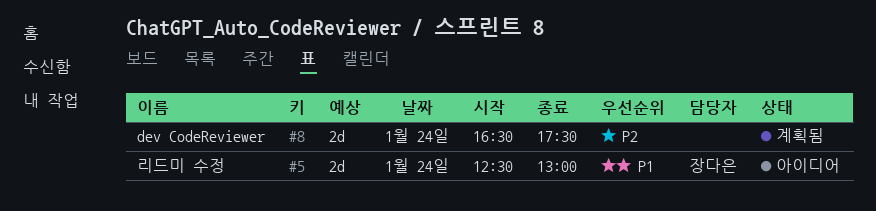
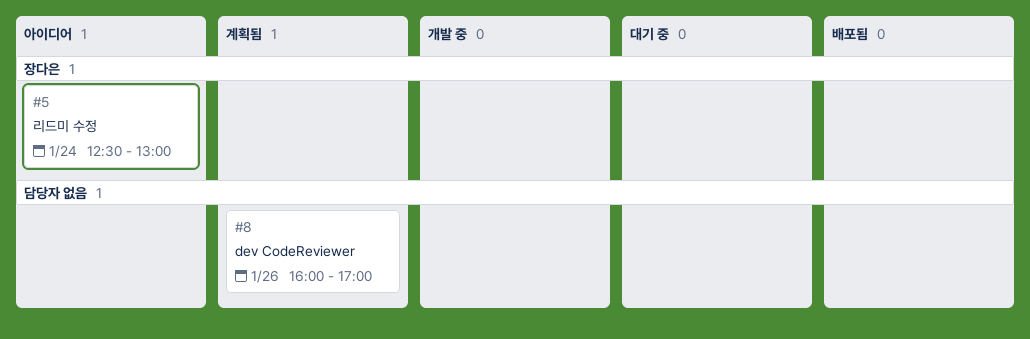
#8, day: Jan 24 -> Jan 26
#8, begins: 16:30 -> 16:00
#8, ends: 17:30 -> 17:00

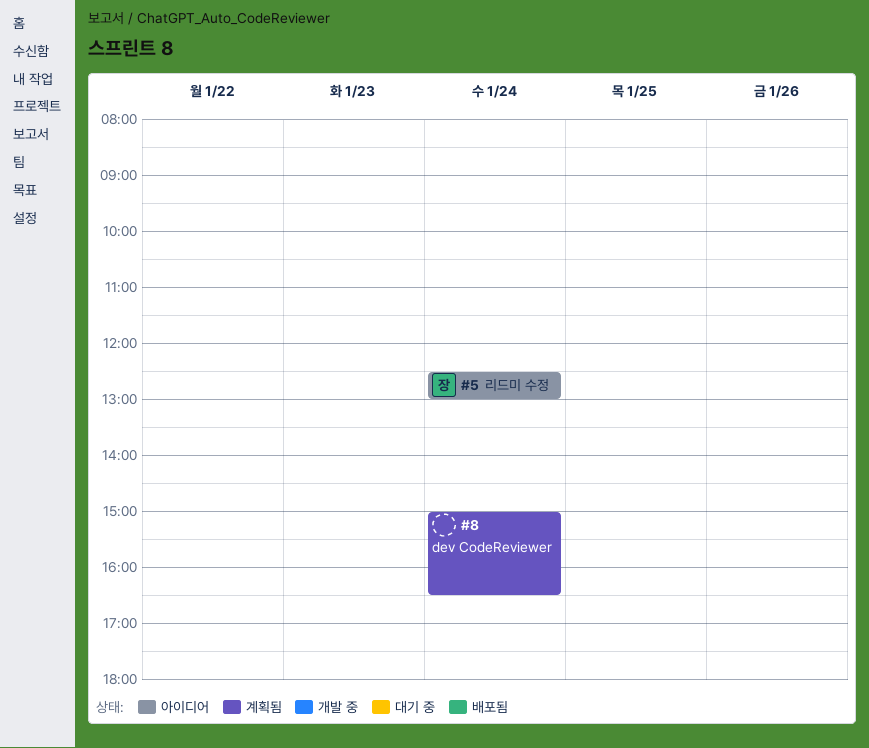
#8, day: Jan 26 -> Jan 24
#8, begins: 16:00 -> 15:00
#8, ends: 17:00 -> 16:30

